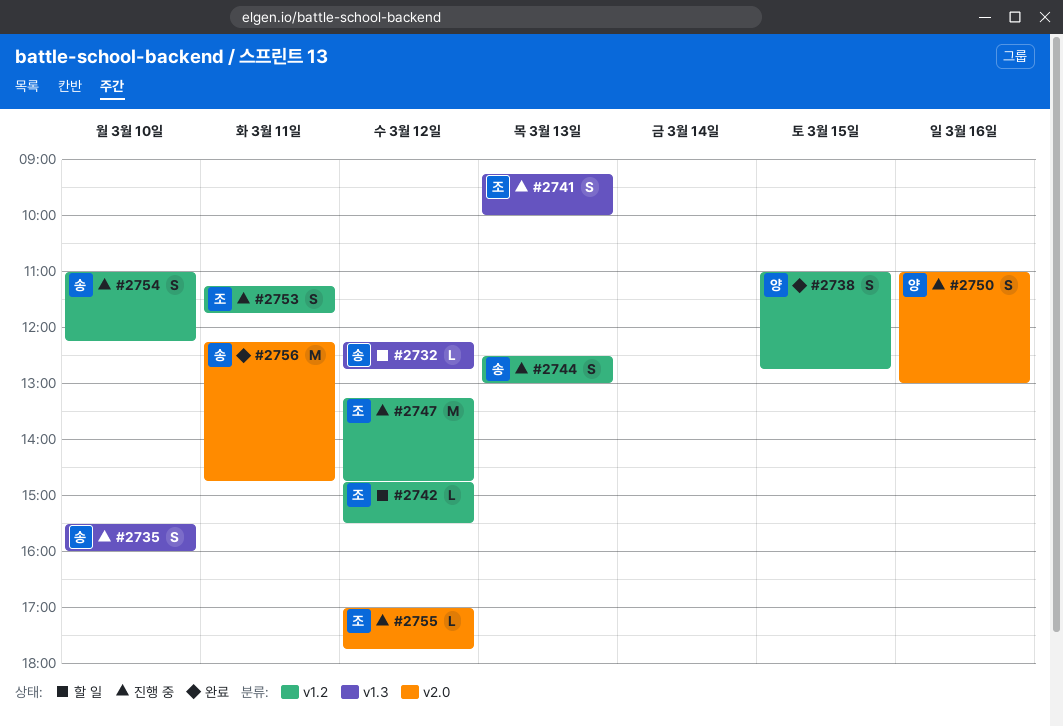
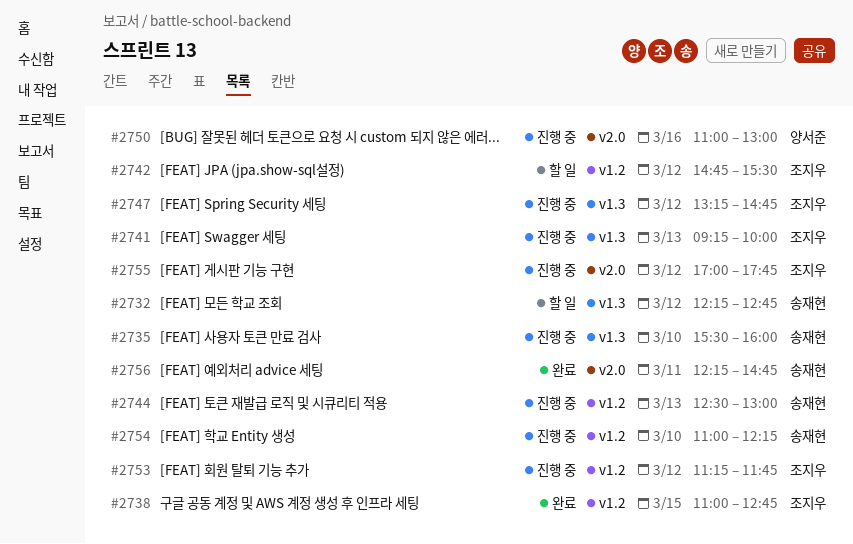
#2738, owner: 양서준 -> 조지우
#2747, label: v1.2 -> v1.3
#2753, day: Mar 11 -> Mar 12

